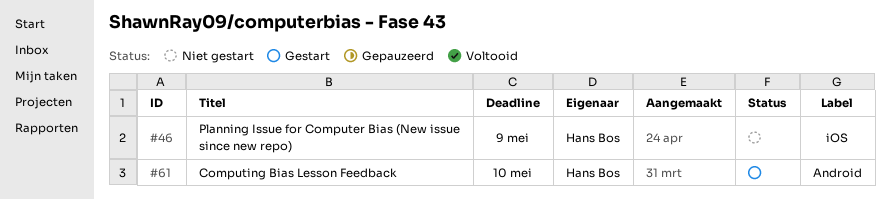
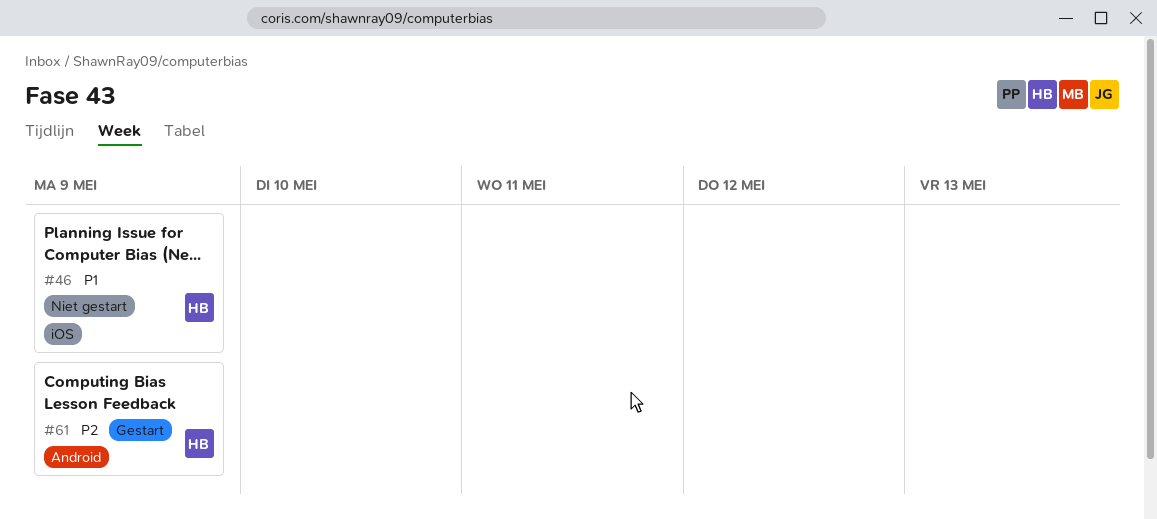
#61, due: May 10 -> May 9

